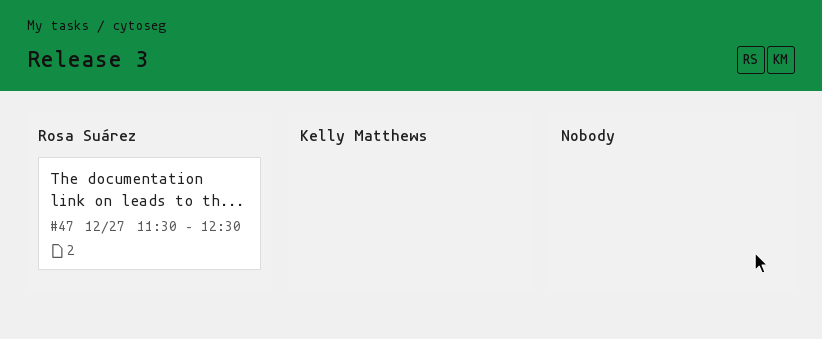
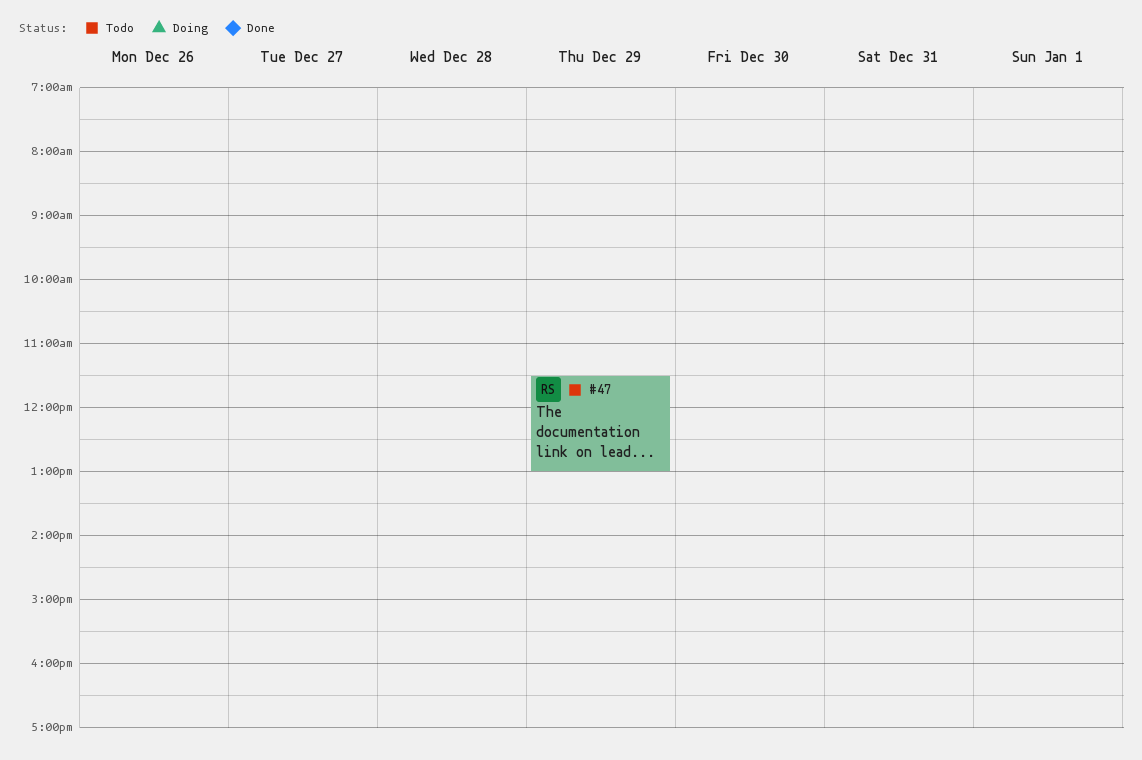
#47, day: Dec 27 -> Dec 29
#47, ends: 12:30 -> 13:00

